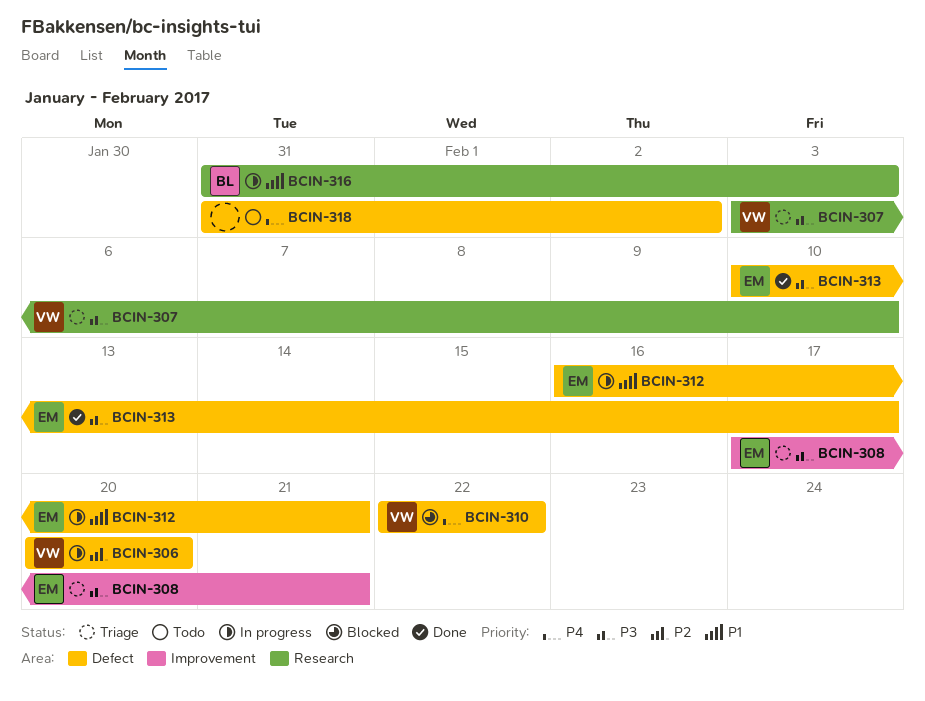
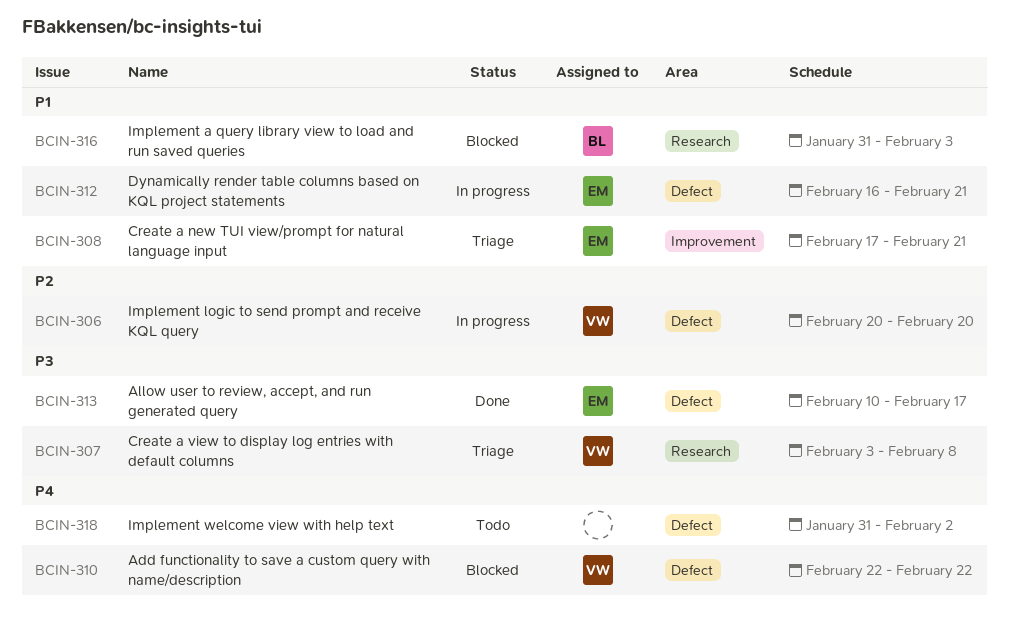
BCIN-307, due: Feb 10 -> Feb 8
BCIN-308, priority: P3 -> P1
BCIN-316, status: In progress -> Blocked

